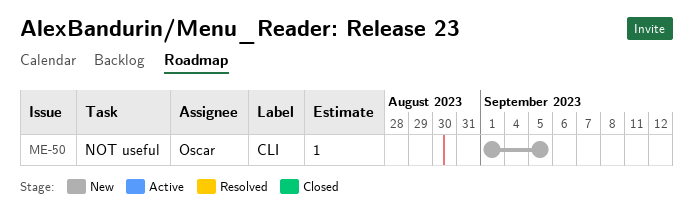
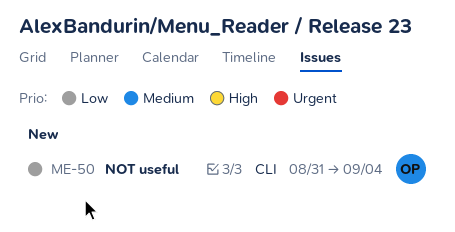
ME-50, start: Sep 1 -> Aug 31
ME-50, due: Sep 5 -> Sep 4

